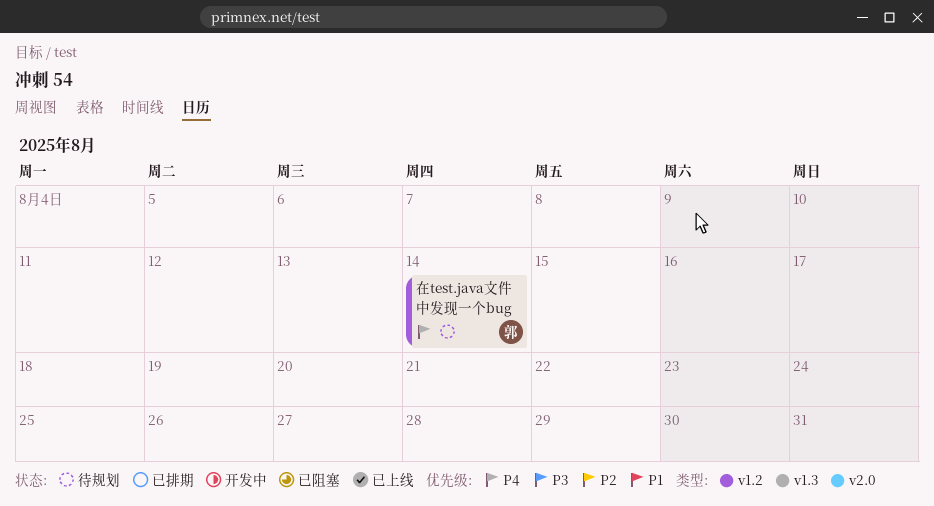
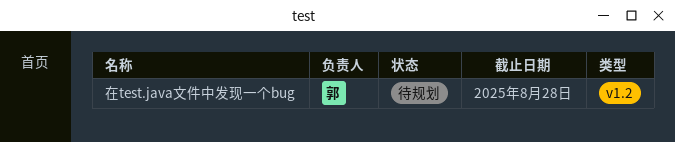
在test.java文件中发现一个bug, due: Aug 14 -> Aug 28

